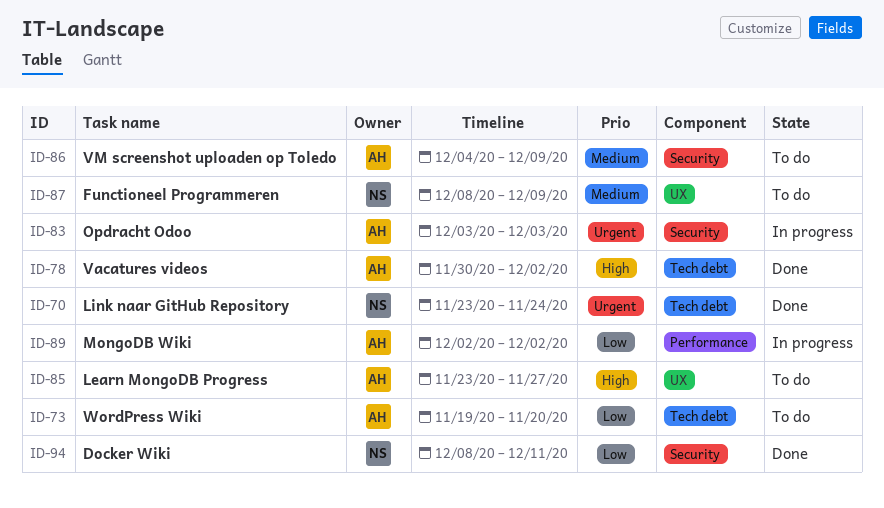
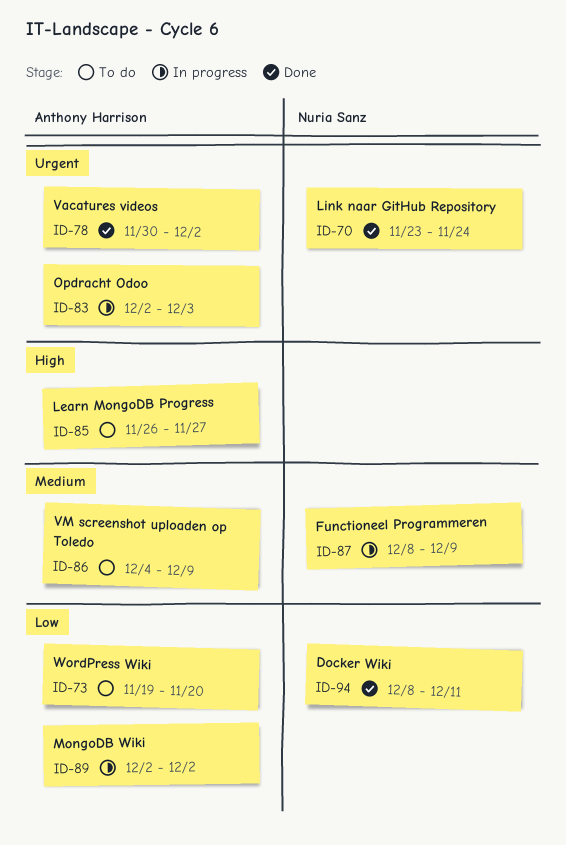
ID-78, priority: High -> Urgent
ID-83, start: Dec 3 -> Dec 2
ID-85, start: Nov 23 -> Nov 26
ID-87, status: To do -> In progress

